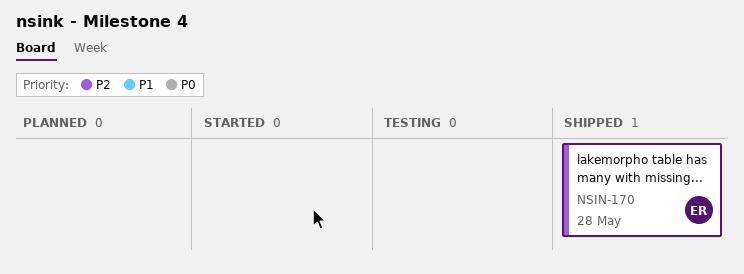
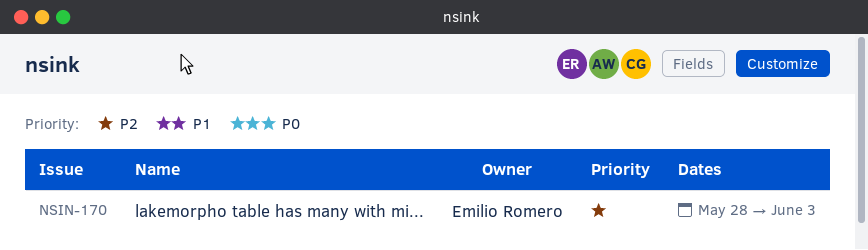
NSIN-170, due: May 28 -> Jun 3

